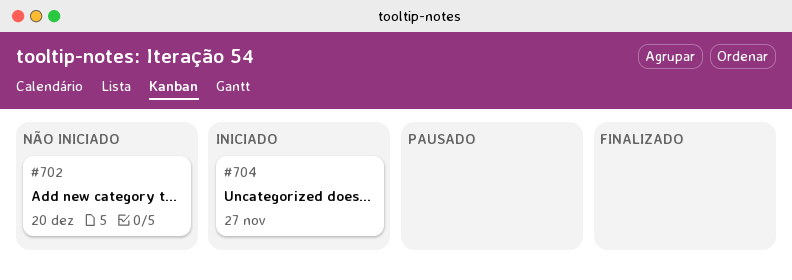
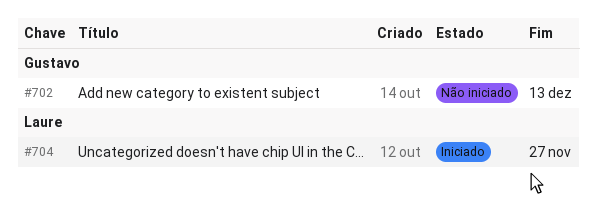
#702, due: Dec 20 -> Dec 13

